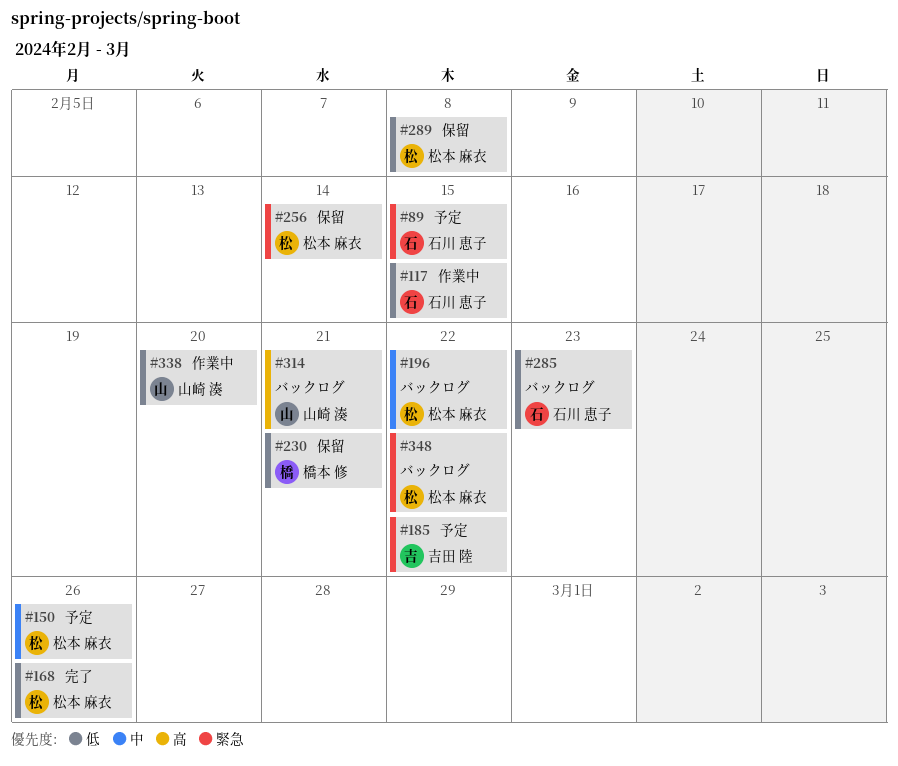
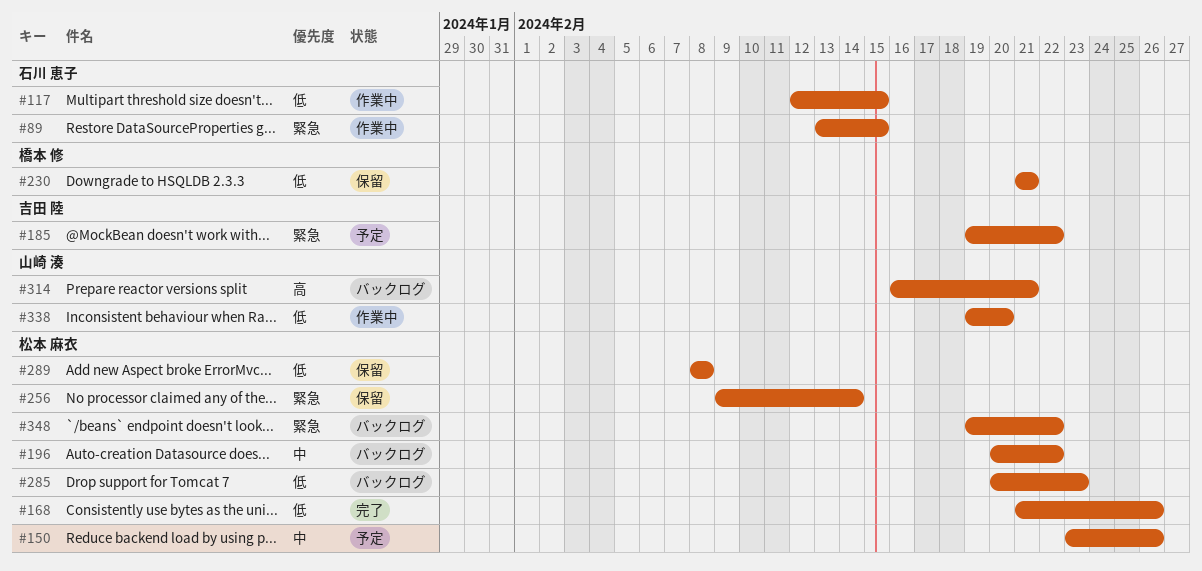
#89, status: 予定 -> 作業中
#285, owner: 石川 恵子 -> 松本 麻衣

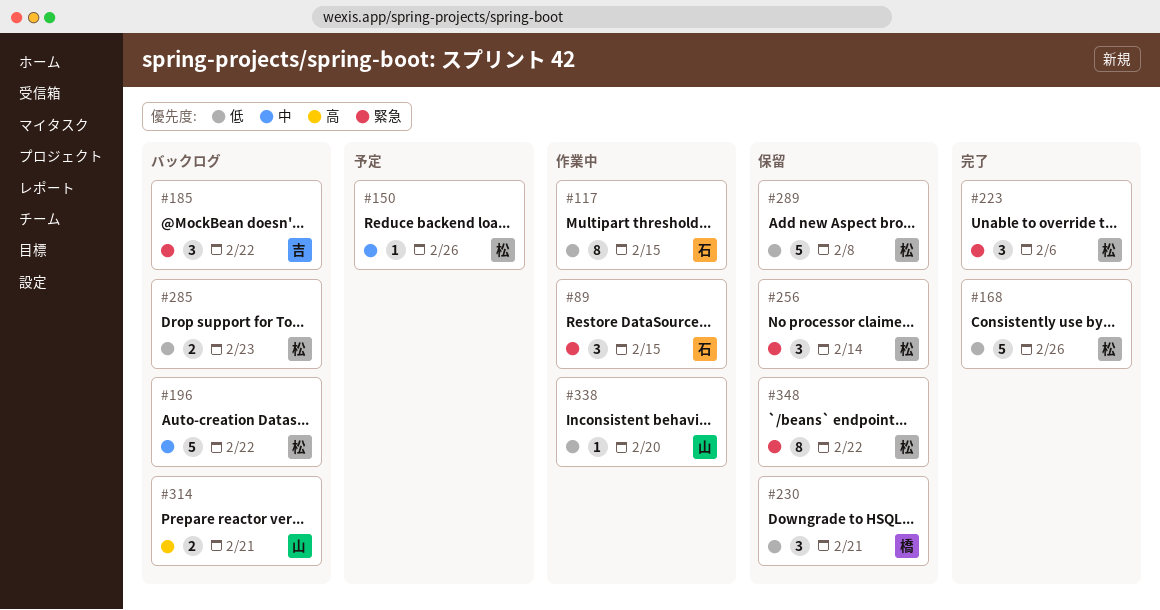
#185, status: 予定 -> バックログ
#223: none -> present
#348, status: バックログ -> 保留

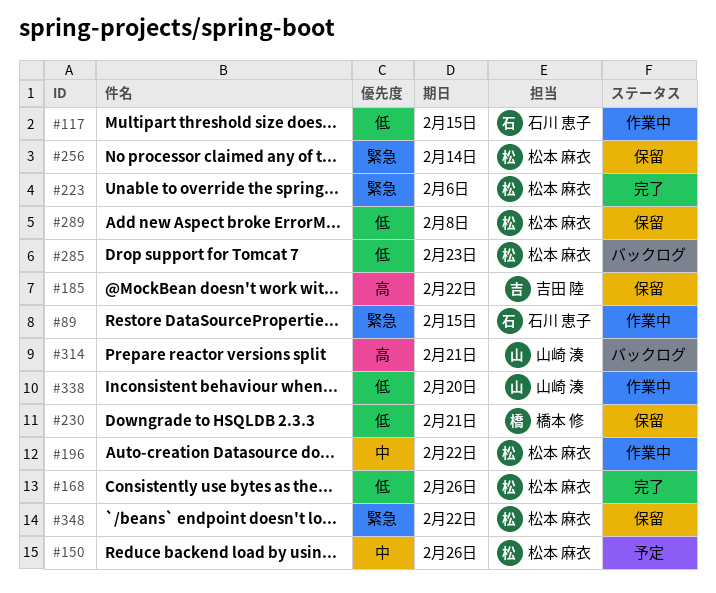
#185, status: バックログ -> 保留
#185, priority: 緊急 -> 高
#196, status: バックログ -> 作業中

